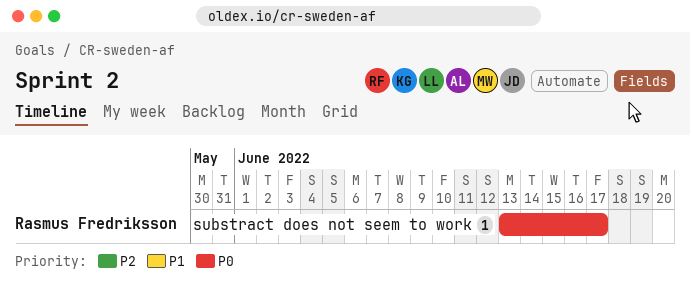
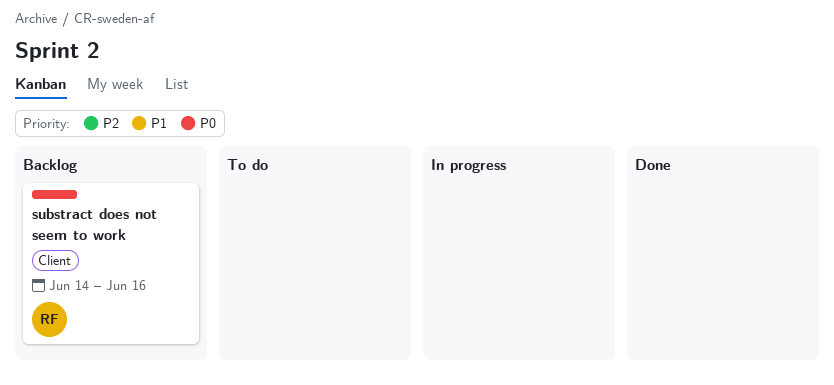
substract does not seem to work, start: Jun 13 -> Jun 14
substract does not seem to work, due: Jun 17 -> Jun 16

